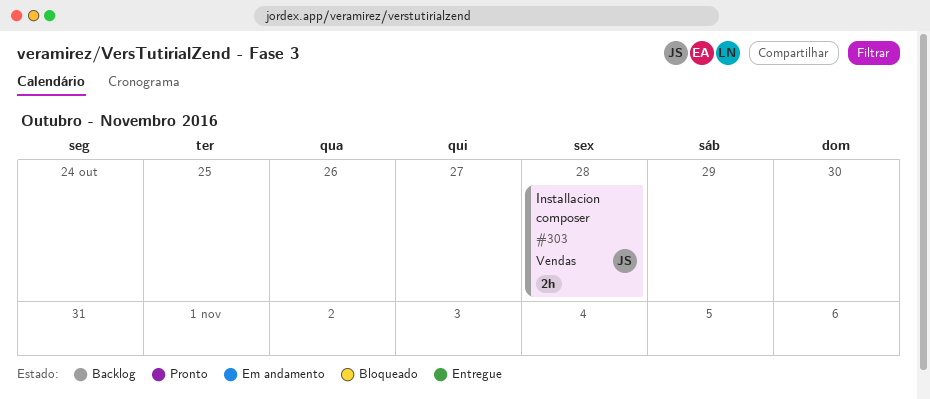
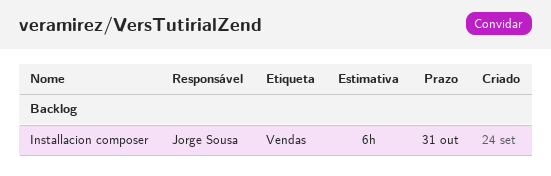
Installacion composer, estimate: 2h -> 6h
Installacion composer, due: Oct 28 -> Oct 31

